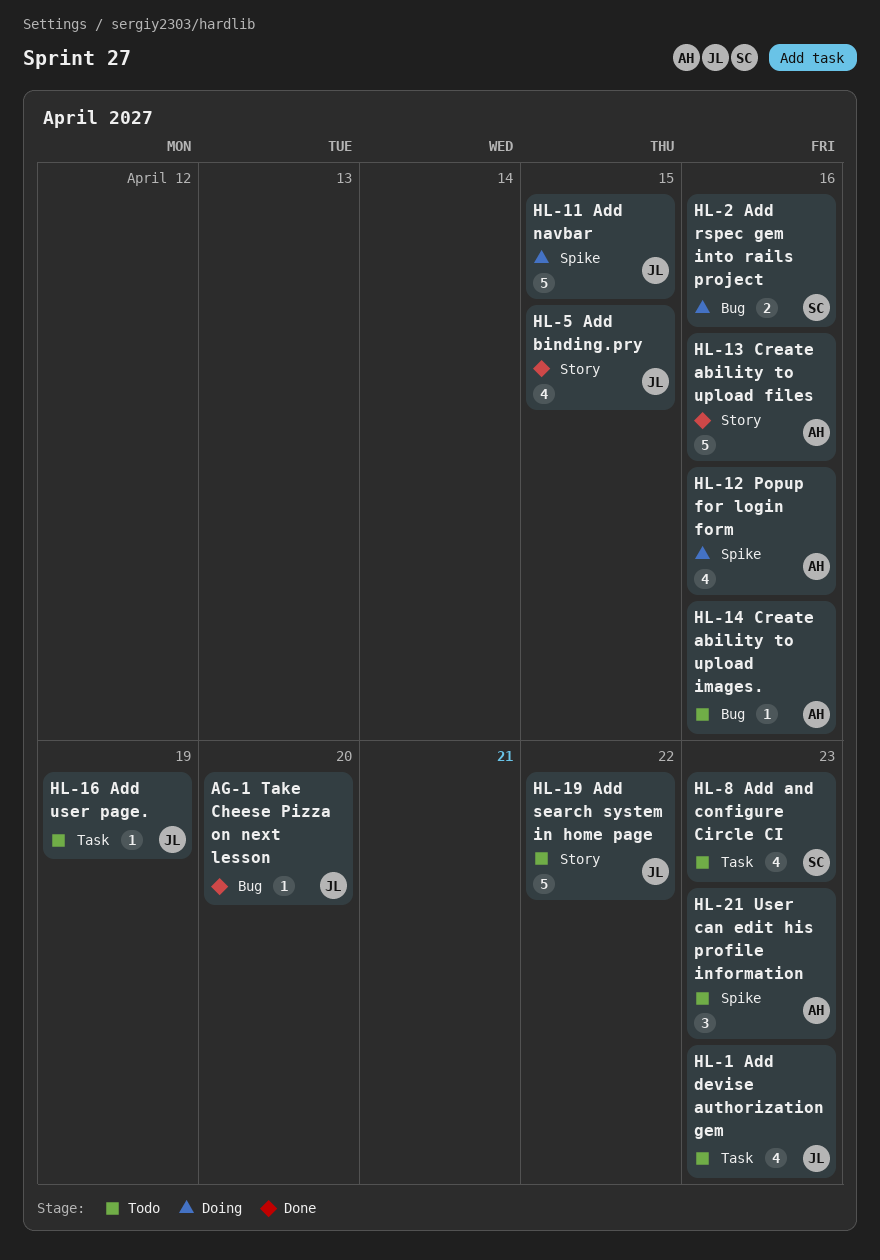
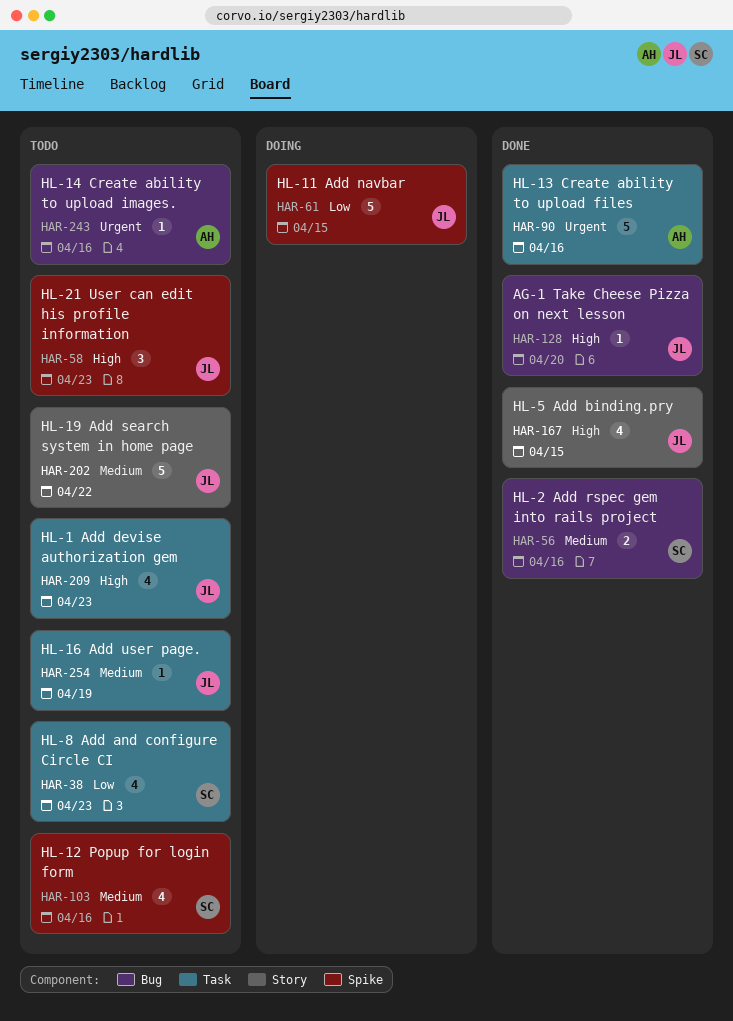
HL-12 Popup for login form, status: Doing -> Todo
HL-12 Popup for login form, owner: AH -> SC
HL-13 Create ability to upload files, label: Story -> Task
HL-2 Add rspec gem into rails project, status: Doing -> Done
HL-21 User can edit his profile information, owner: AH -> JL

